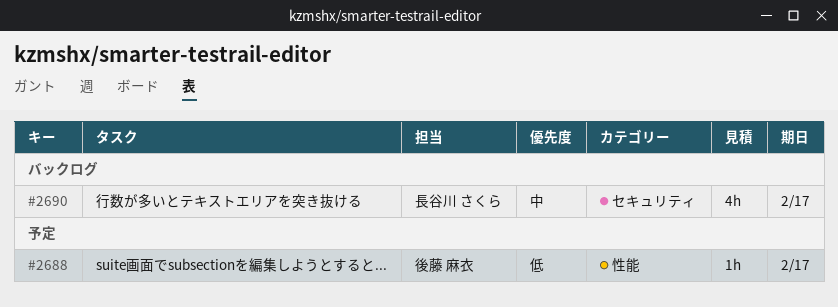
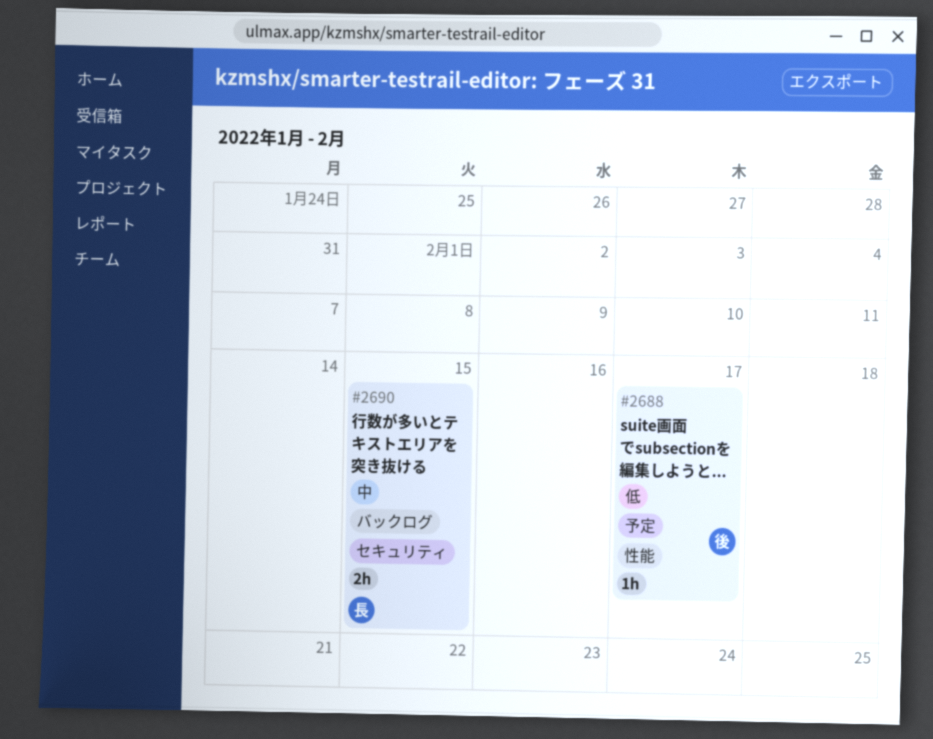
#2690, estimate: 4h -> 2h
#2690, due: Feb 17 -> Feb 15

